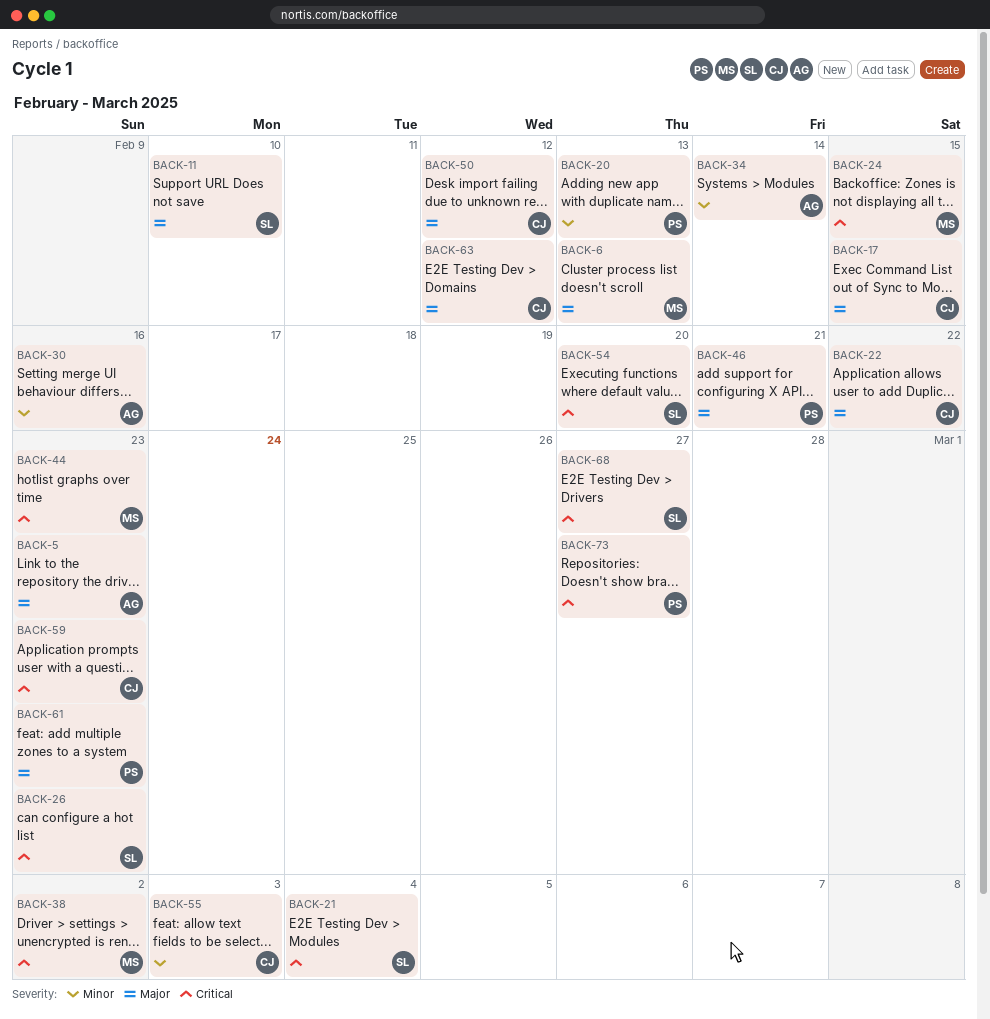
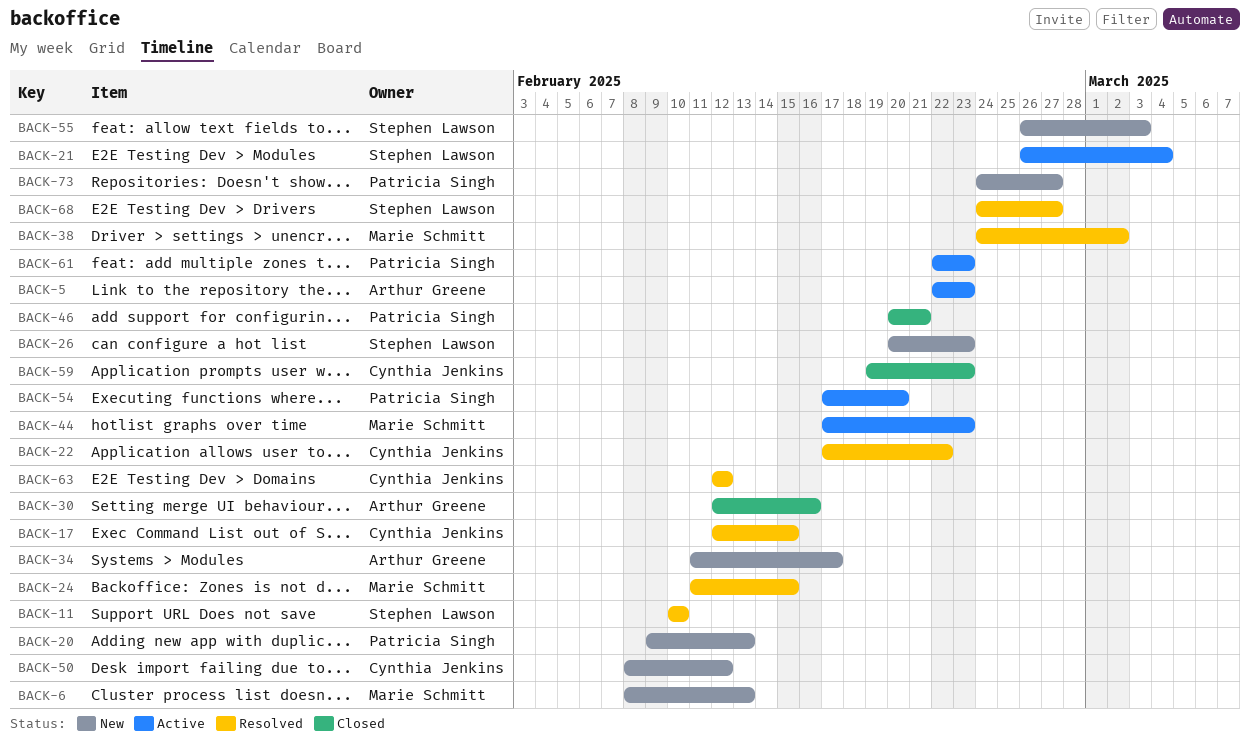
BACK-34, due: Feb 14 -> Feb 17
BACK-54, owner: Stephen Lawson -> Patricia Singh
BACK-55, owner: Cynthia Jenkins -> Stephen Lawson

